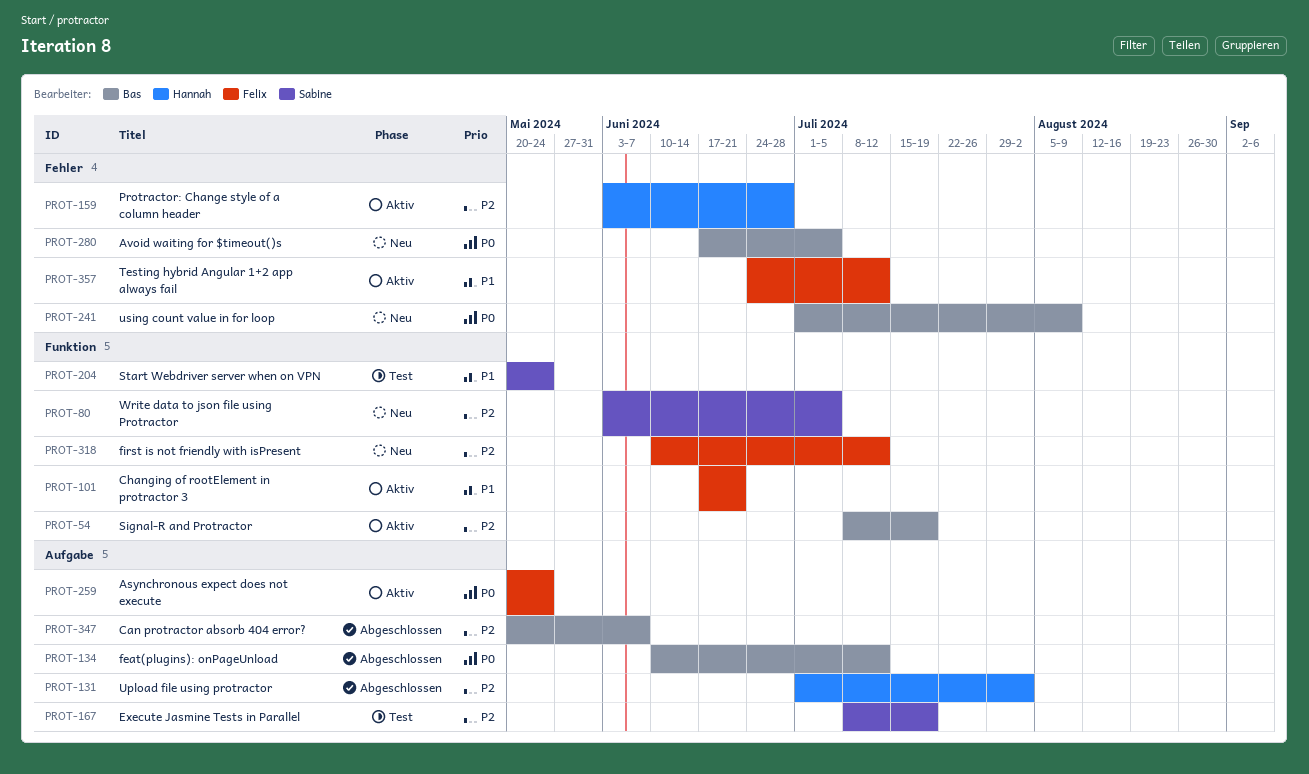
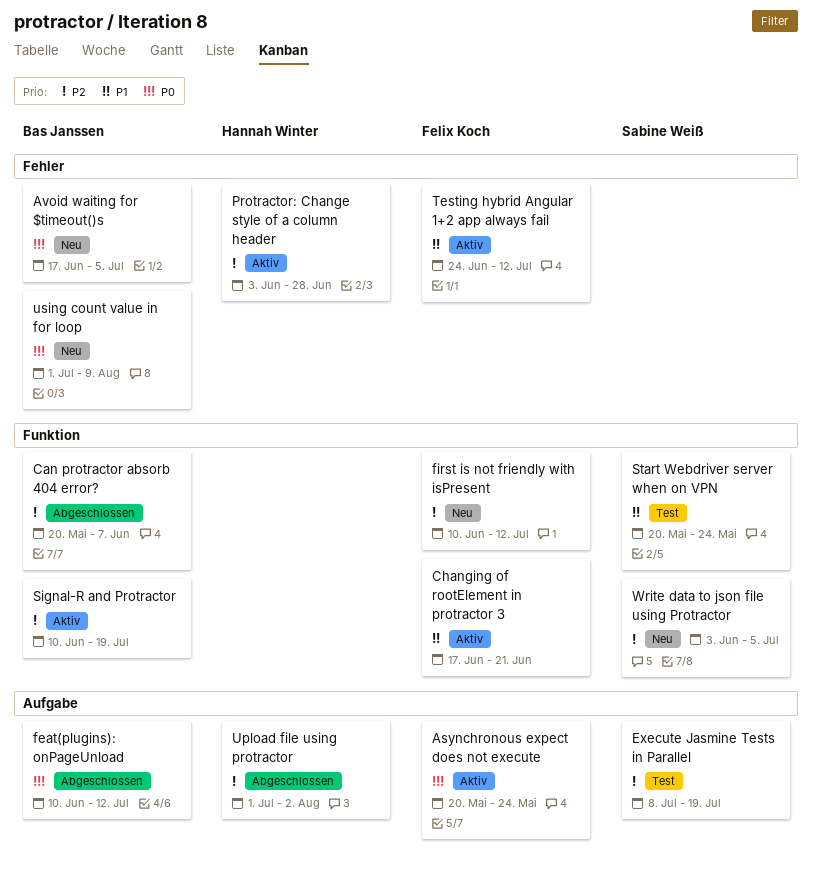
Can protractor absorb 404 error?, label: Aufgabe -> Funktion
Signal-R and Protractor, start: Jul 8 -> Jun 10

